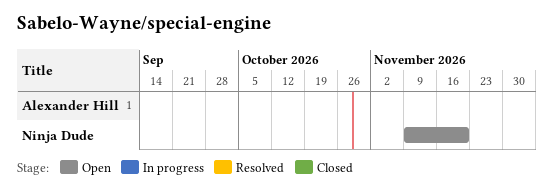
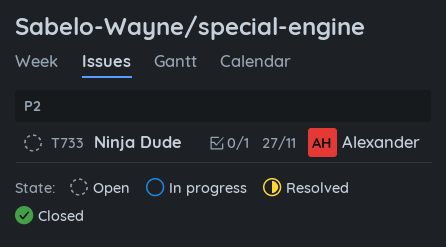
Ninja Dude, due: Nov 20 -> Nov 27

